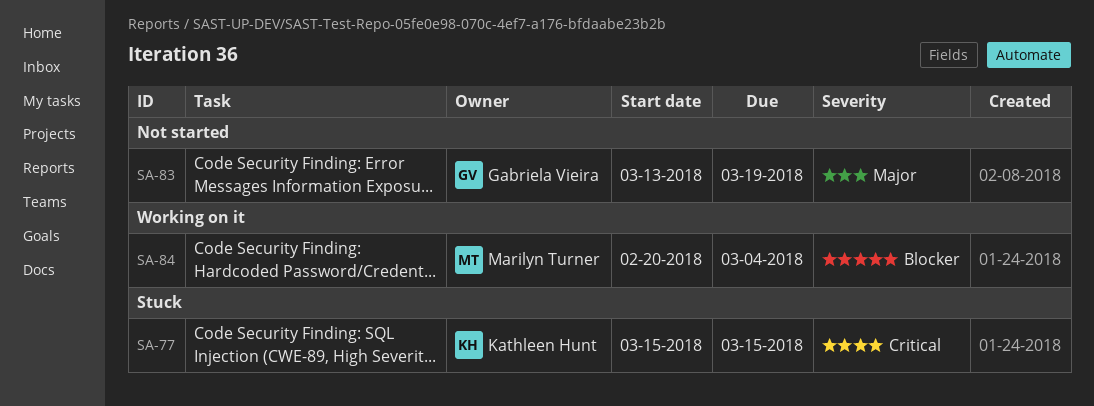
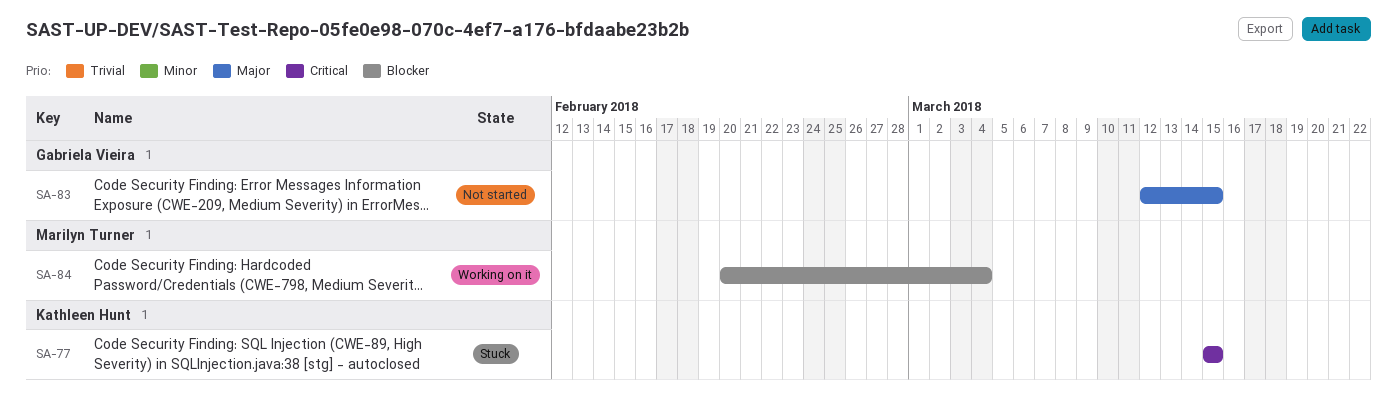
SA-83, start: Mar 13 -> Mar 12
SA-83, due: Mar 19 -> Mar 15

